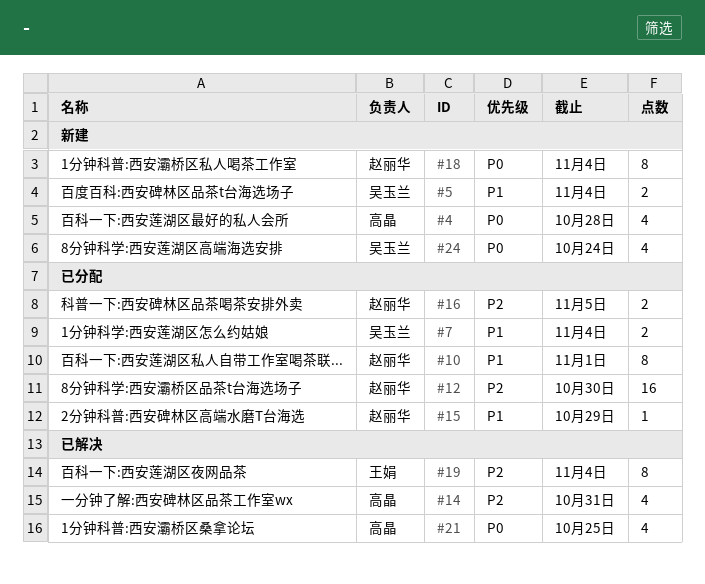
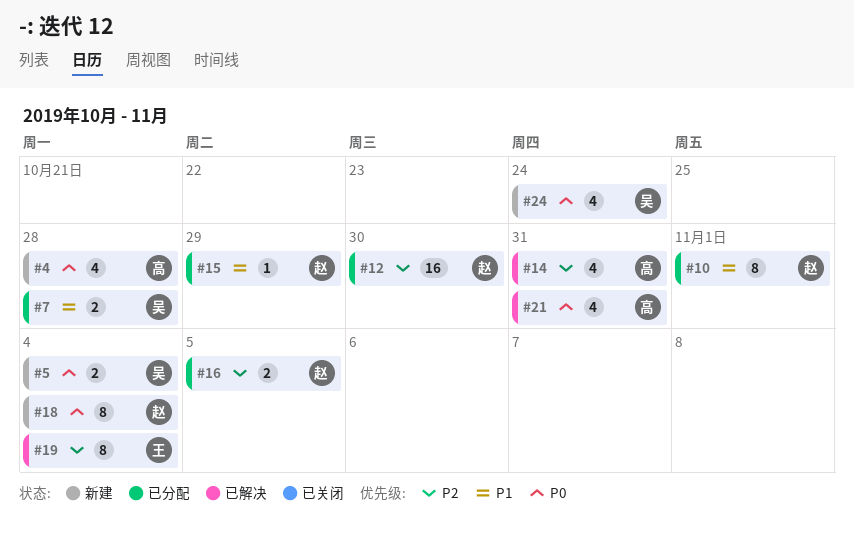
#5, priority: P1 -> P0
#7, due: Nov 4 -> Oct 28
#21, due: Oct 25 -> Oct 31

